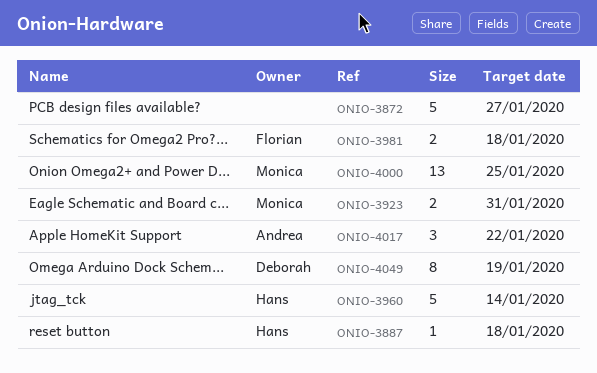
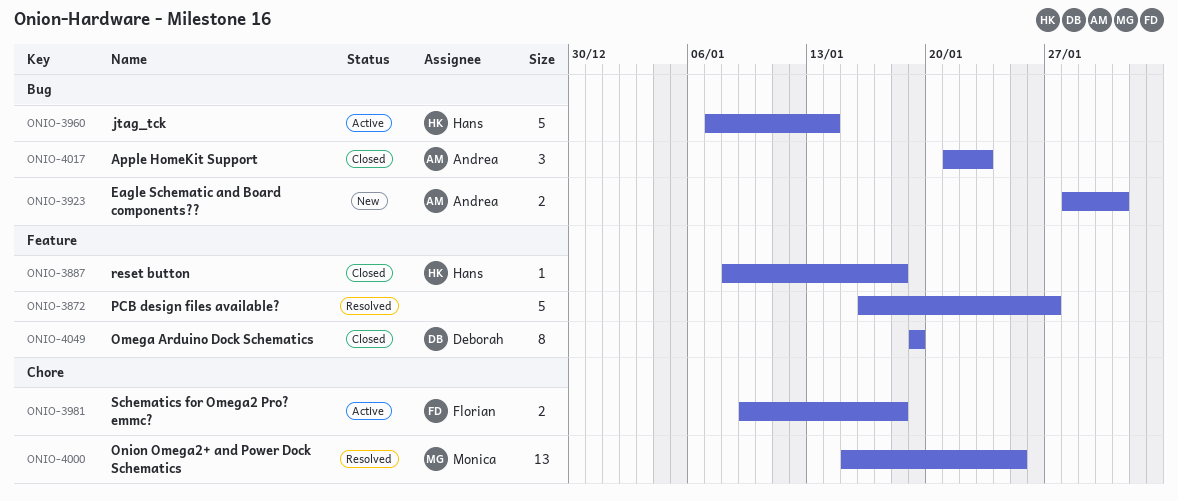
ONIO-3923, owner: Monica -> Andrea
ONIO-4017, due: Jan 22 -> Jan 23

